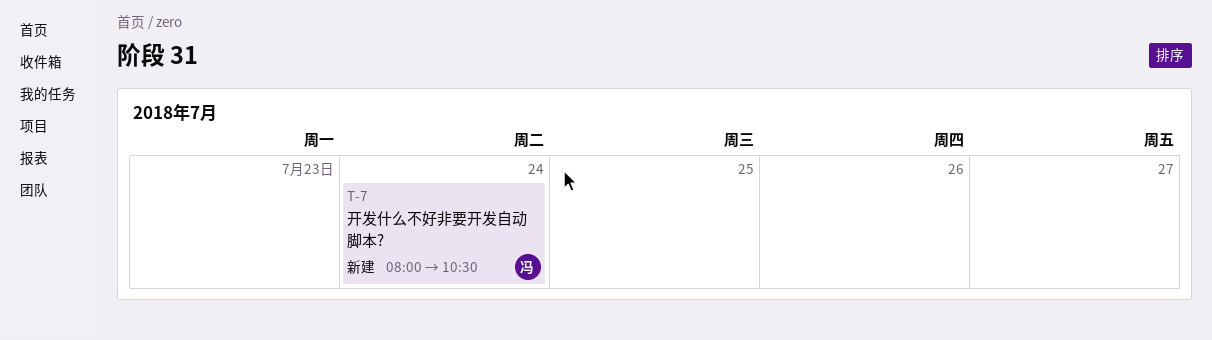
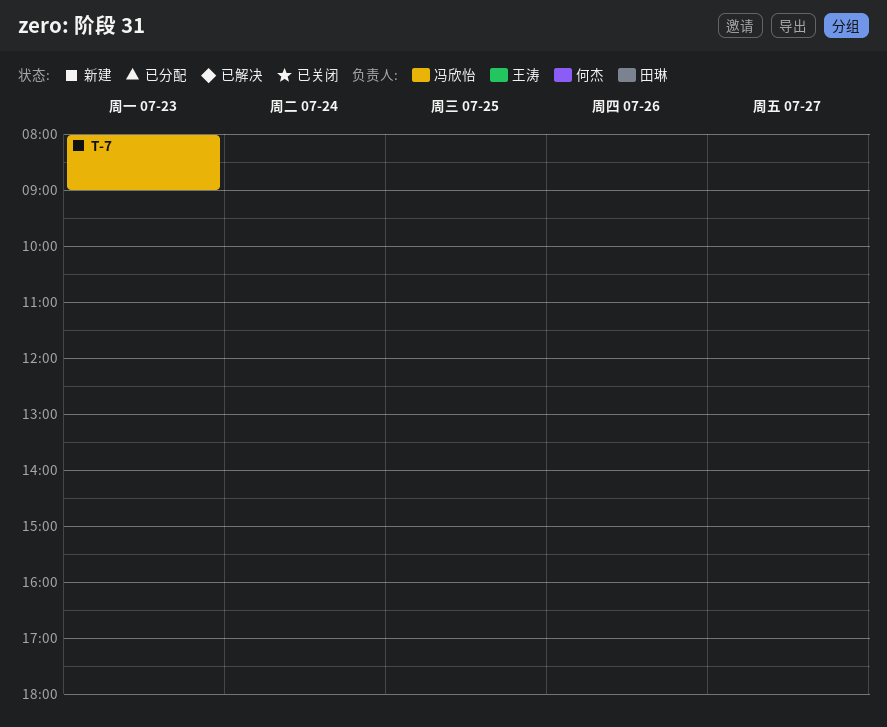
T-7, day: Jul 24 -> Jul 23
T-7, ends: 10:30 -> 09:00

